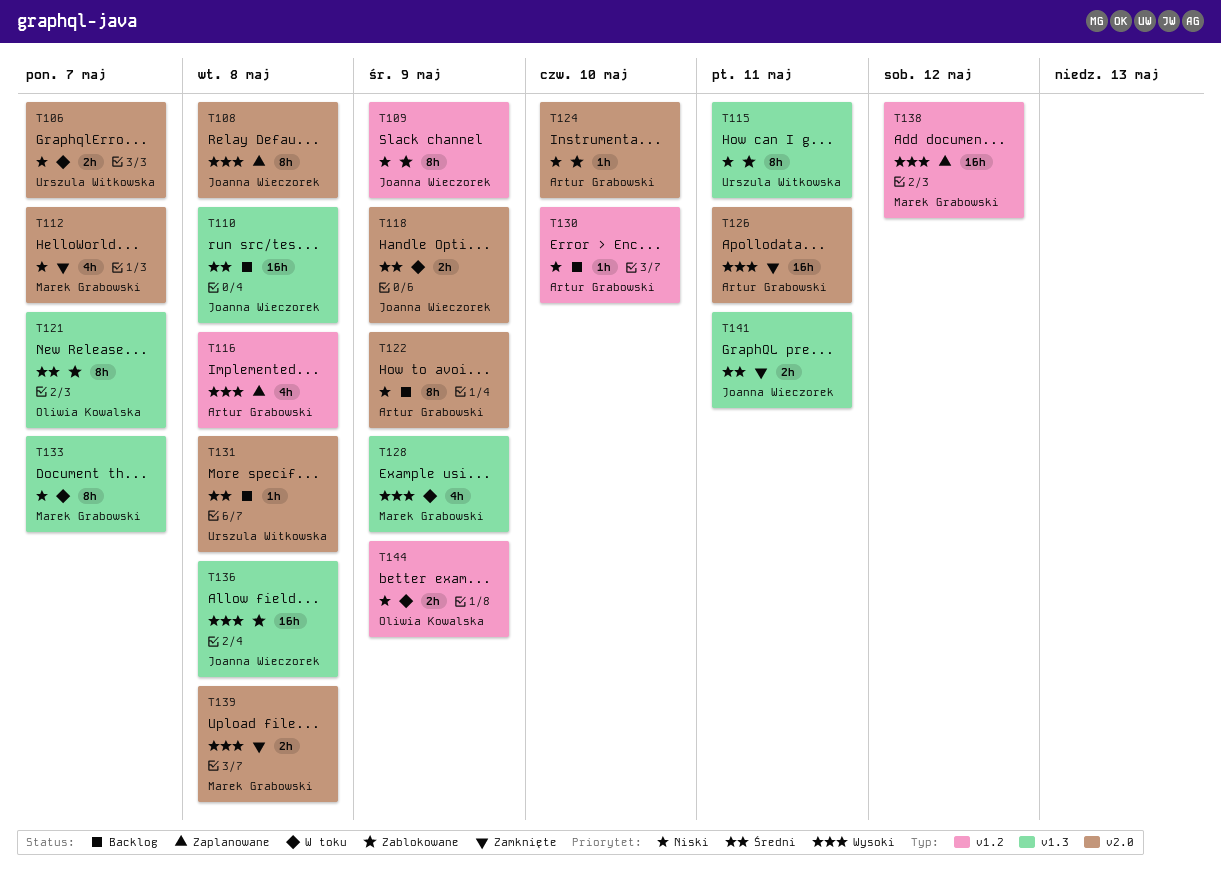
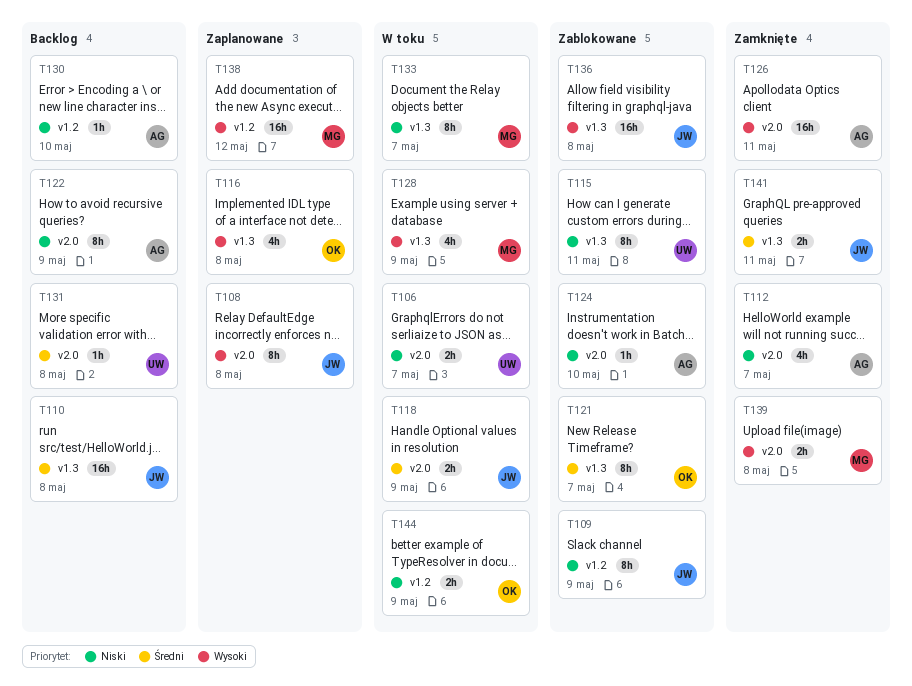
T112, owner: Marek Grabowski -> Artur Grabowski
T116, owner: Artur Grabowski -> Oliwia Kowalska
T116, label: v1.2 -> v1.3

